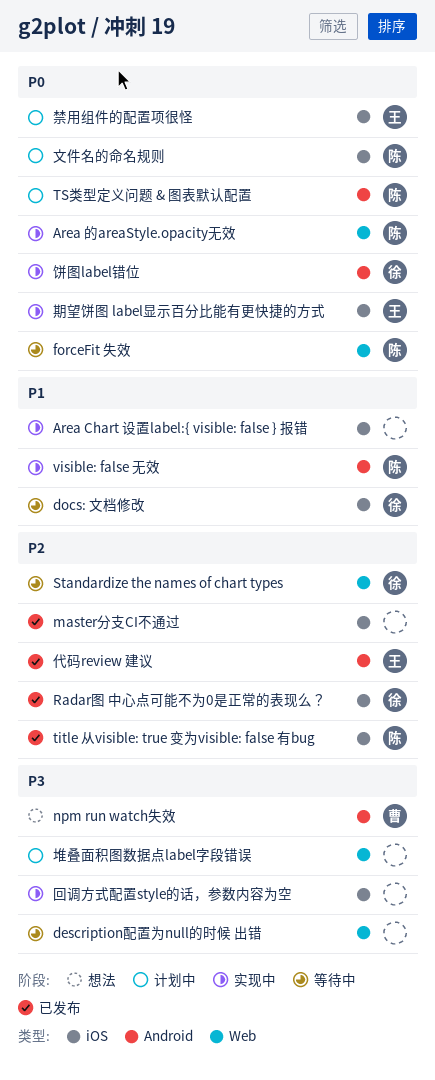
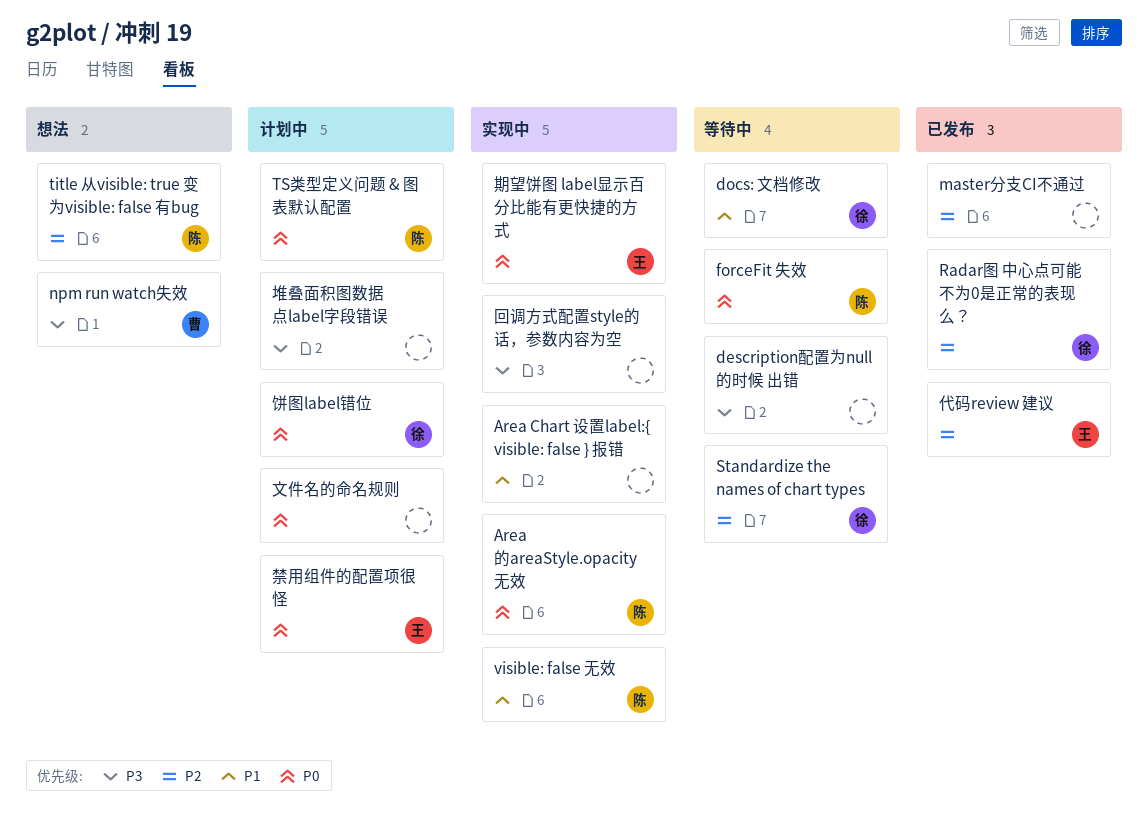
title 从visible: true 变为visible: false 有bug, status: 已发布 -> 想法
文件名的命名规则, owner: 陈 -> none
饼图label错位, status: 实现中 -> 计划中

